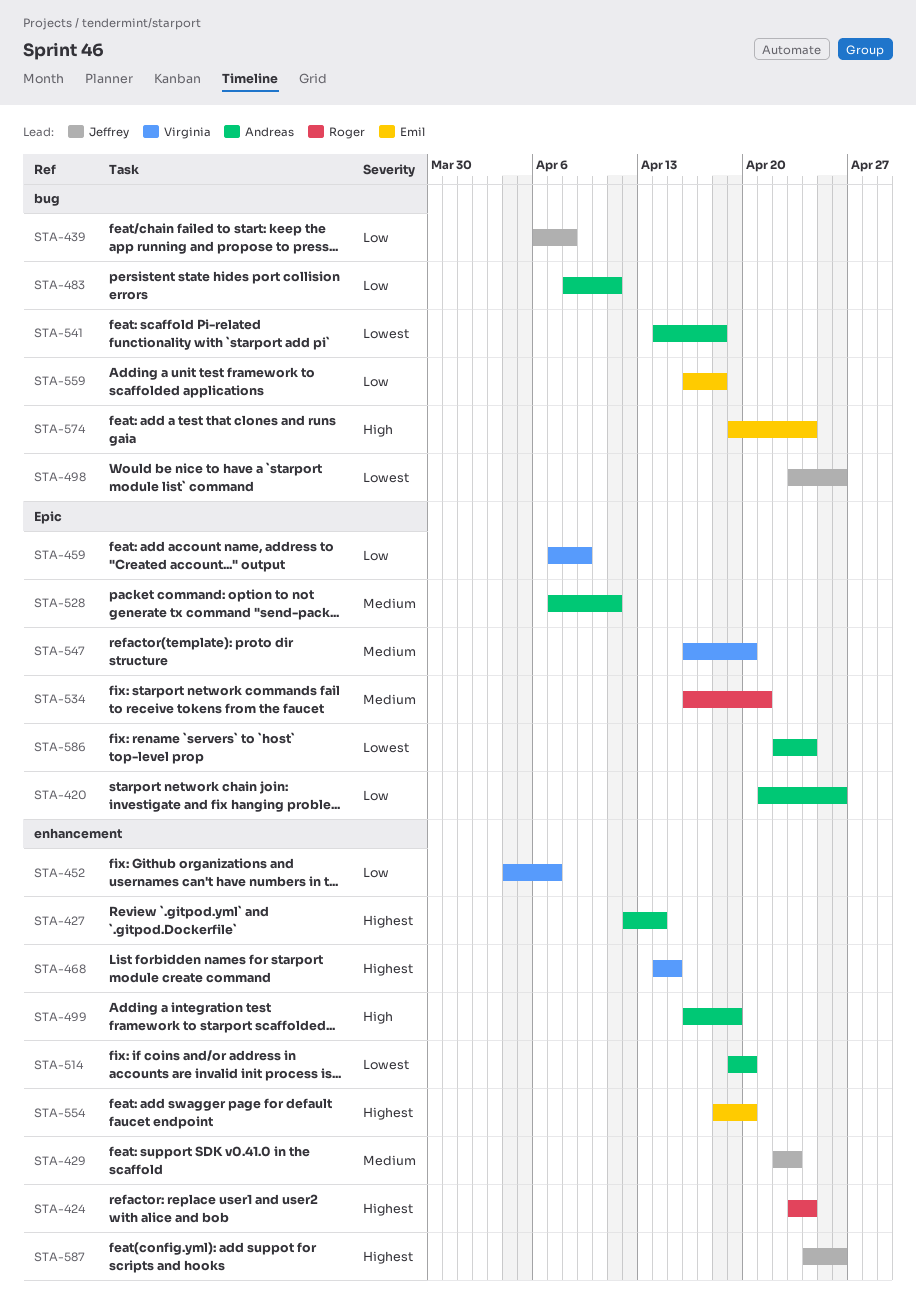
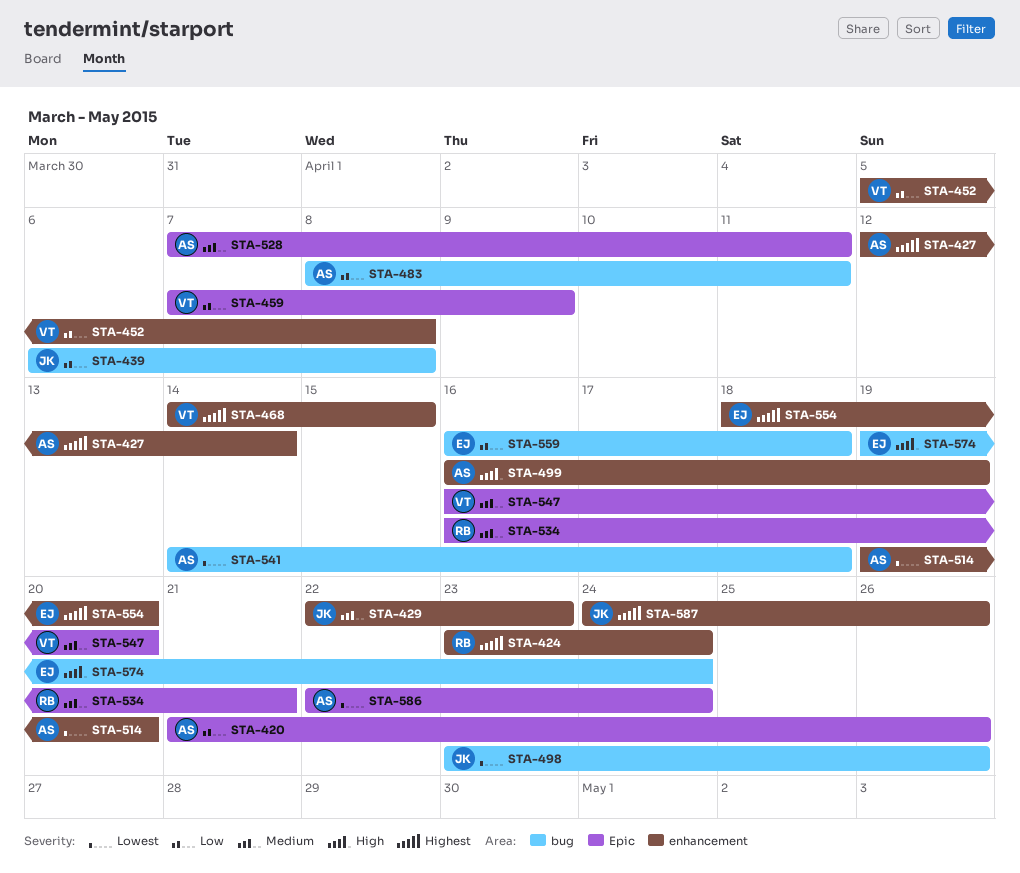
STA-452, start: Apr 4 -> Apr 5
STA-452, due: Apr 7 -> Apr 8

